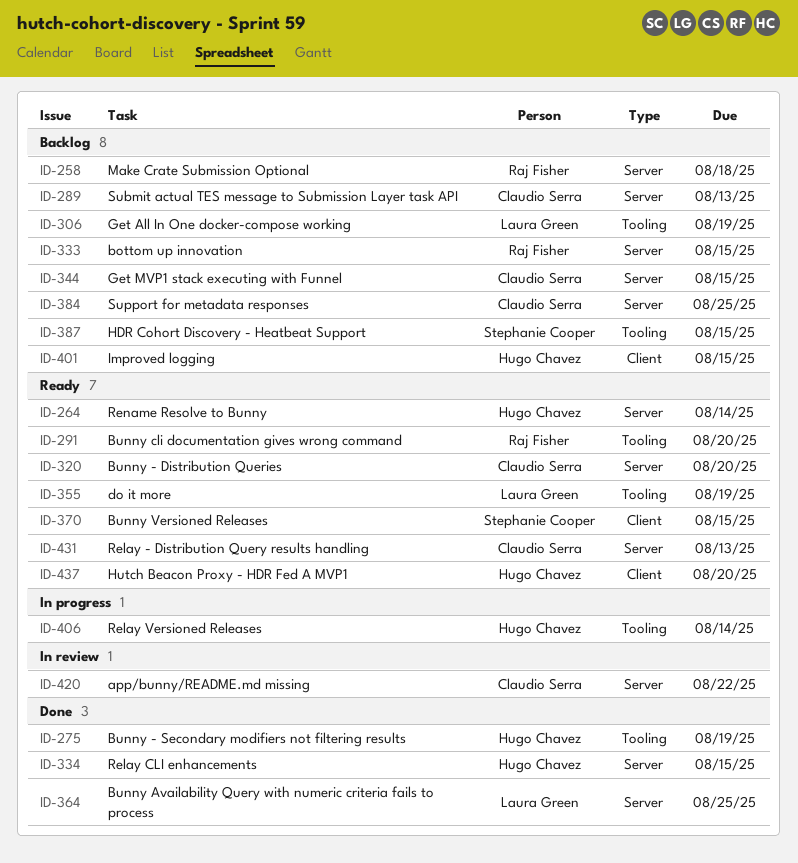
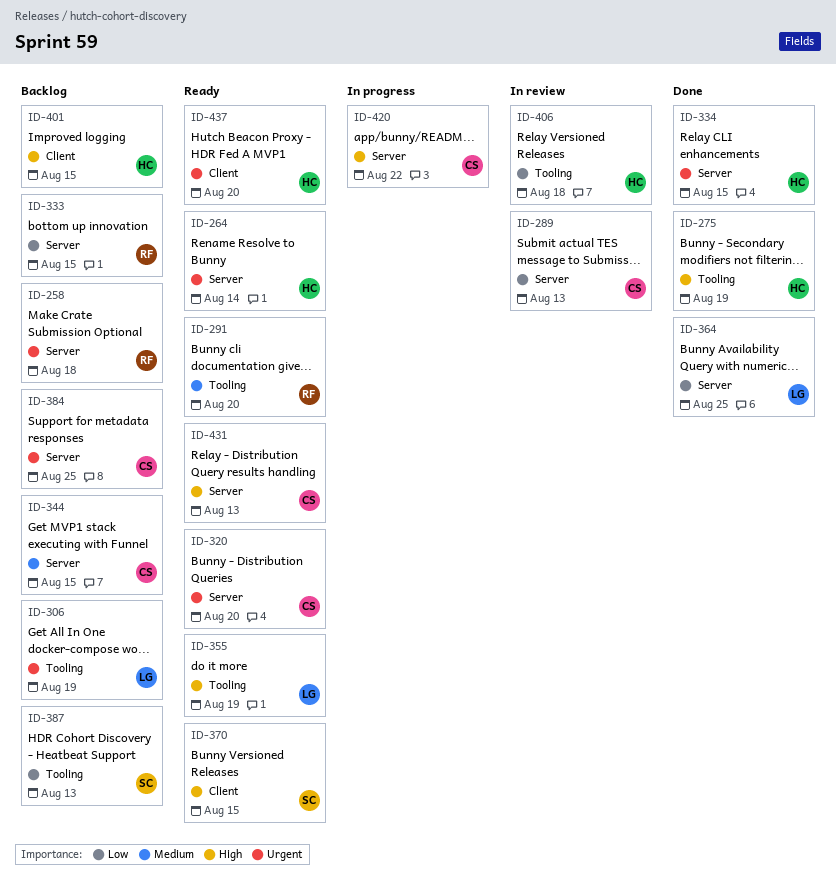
ID-289, status: Backlog -> In review
ID-387, due: Aug 15 -> Aug 13
ID-406, status: In progress -> In review
ID-406, due: Aug 14 -> Aug 18
ID-420, status: In review -> In progress

